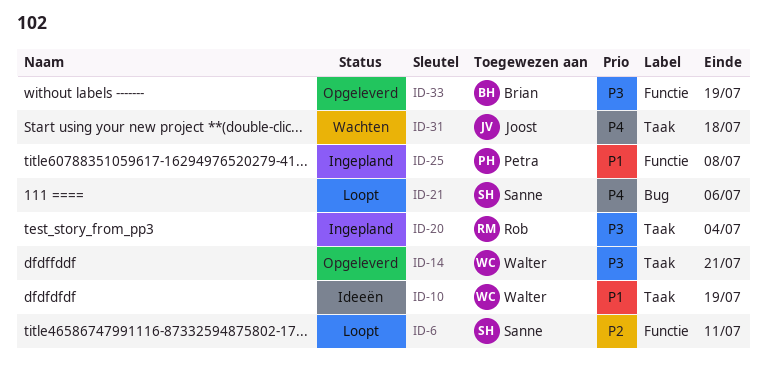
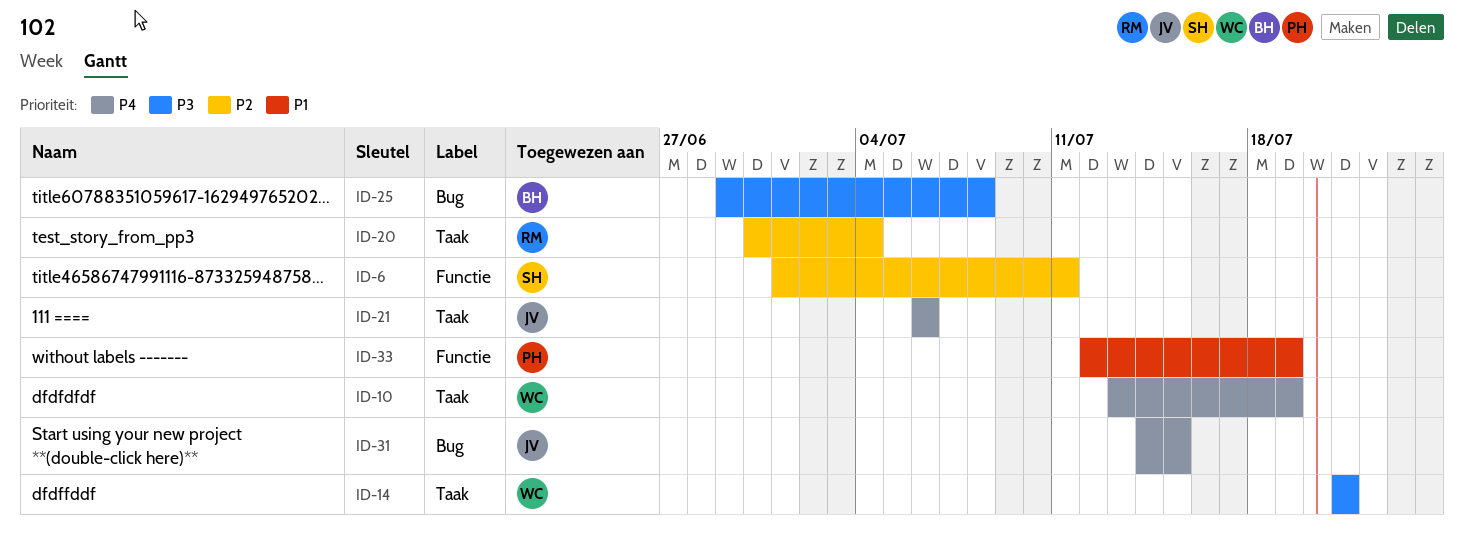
ID-10, priority: P1 -> P4
ID-20, priority: P3 -> P2
ID-21, owner: Sanne -> Joost
ID-21, label: Bug -> Taak
ID-25, owner: Petra -> Brian
ID-25, priority: P1 -> P3
ID-25, label: Functie -> Bug
ID-31, label: Taak -> Bug
ID-31, due: Jul 18 -> Jul 15
ID-33, owner: Brian -> Petra
ID-33, priority: P3 -> P1

